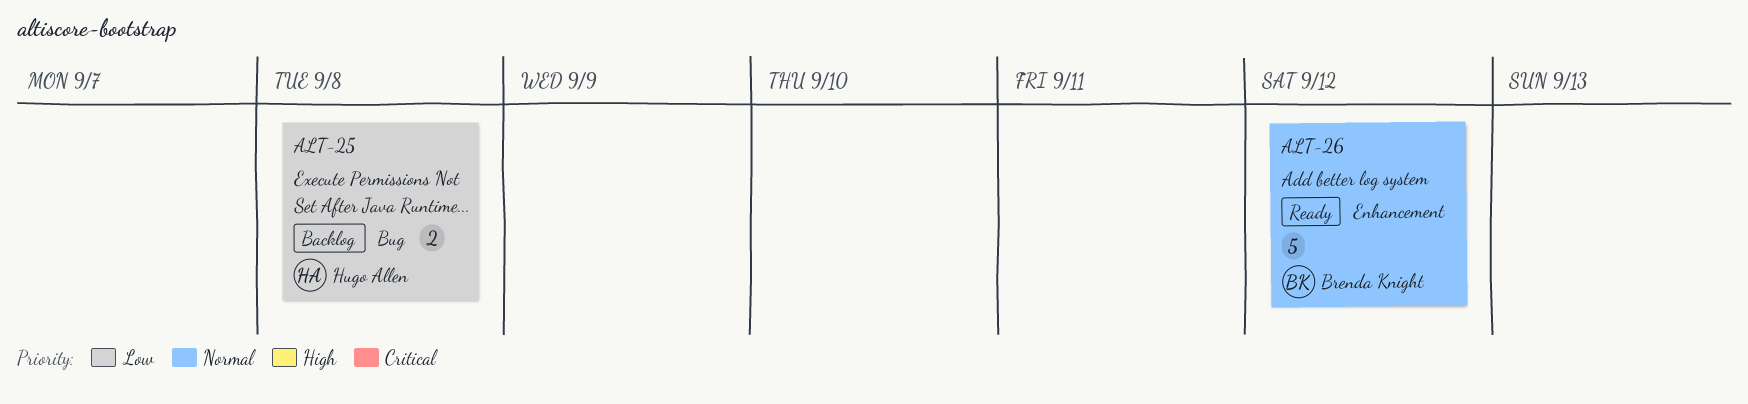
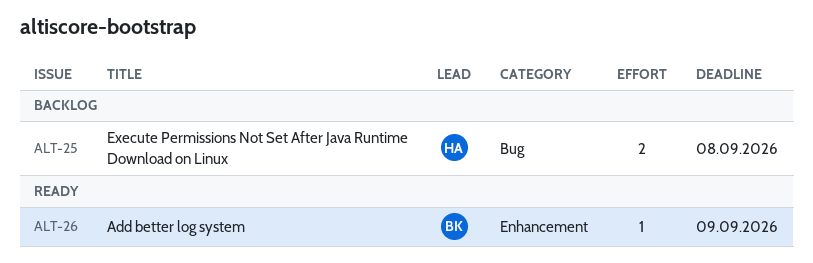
ALT-26, estimate: 5 -> 1
ALT-26, due: Sep 12 -> Sep 9

